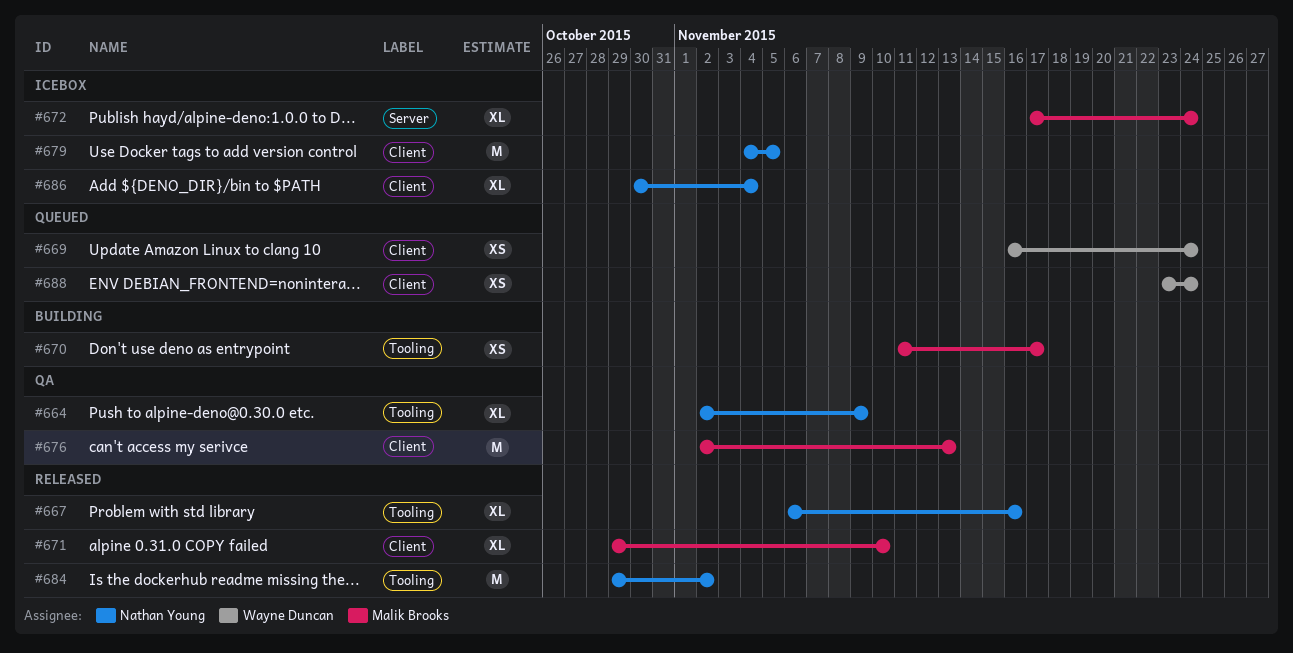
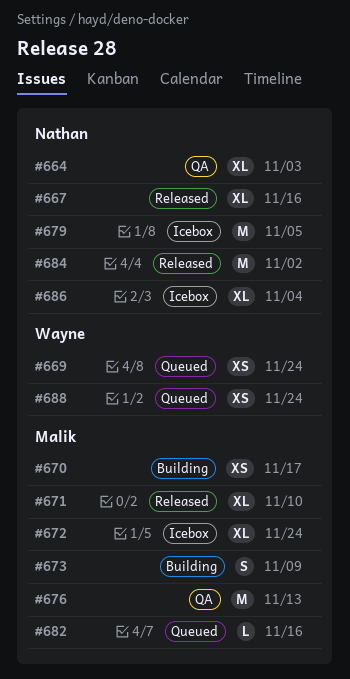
#664, due: Nov 9 -> Nov 3
#673: none -> present
#682: none -> present

